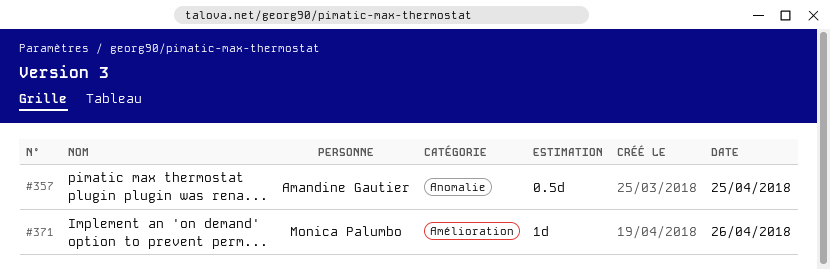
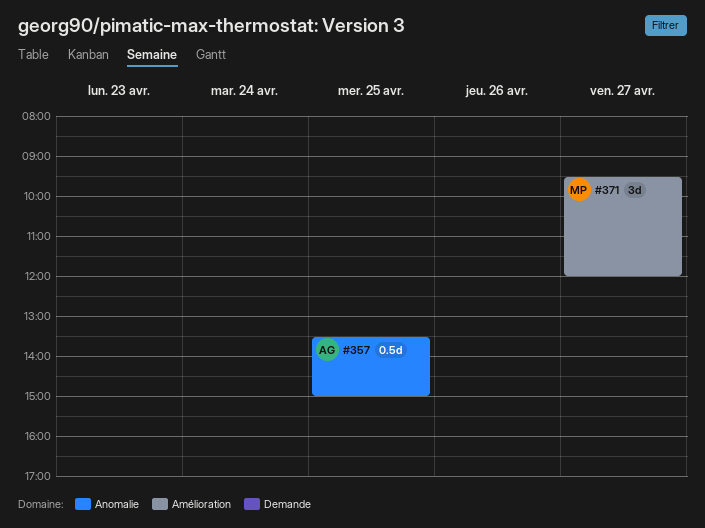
#371, estimate: 1d -> 3d
#371, day: Apr 26 -> Apr 27

